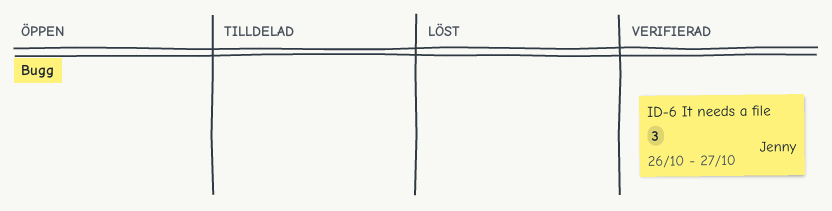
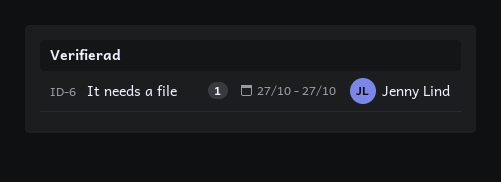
ID-6, estimate: 3 -> 1
ID-6, start: Oct 26 -> Oct 27

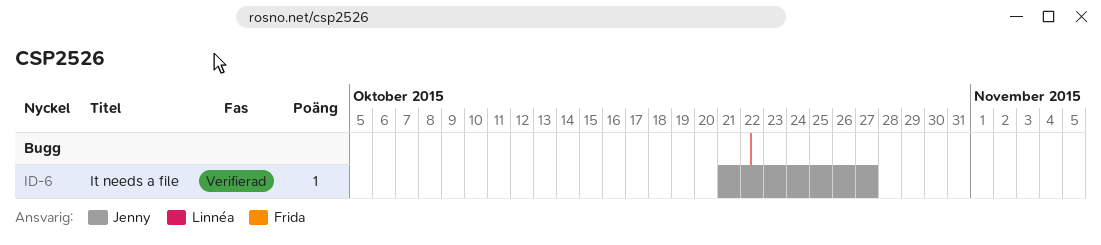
ID-6, start: Oct 27 -> Oct 21

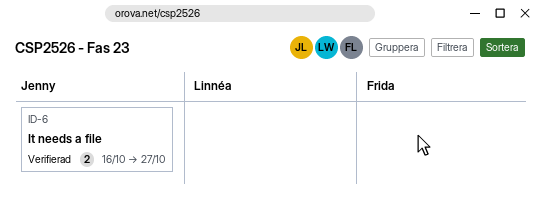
ID-6, estimate: 1 -> 2
ID-6, start: Oct 21 -> Oct 16

